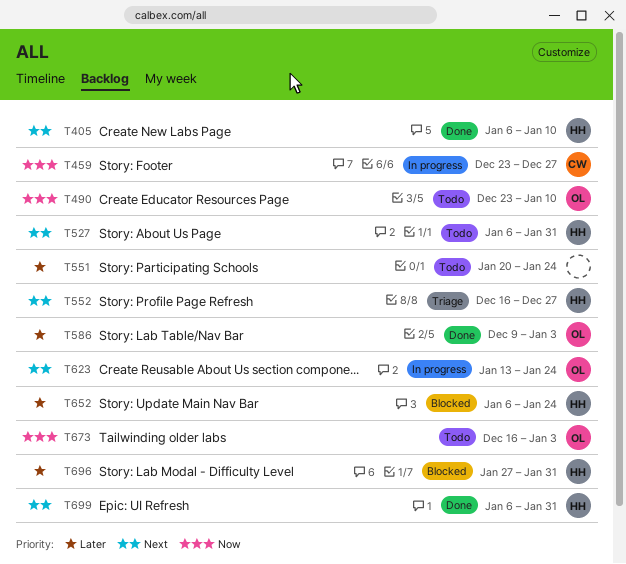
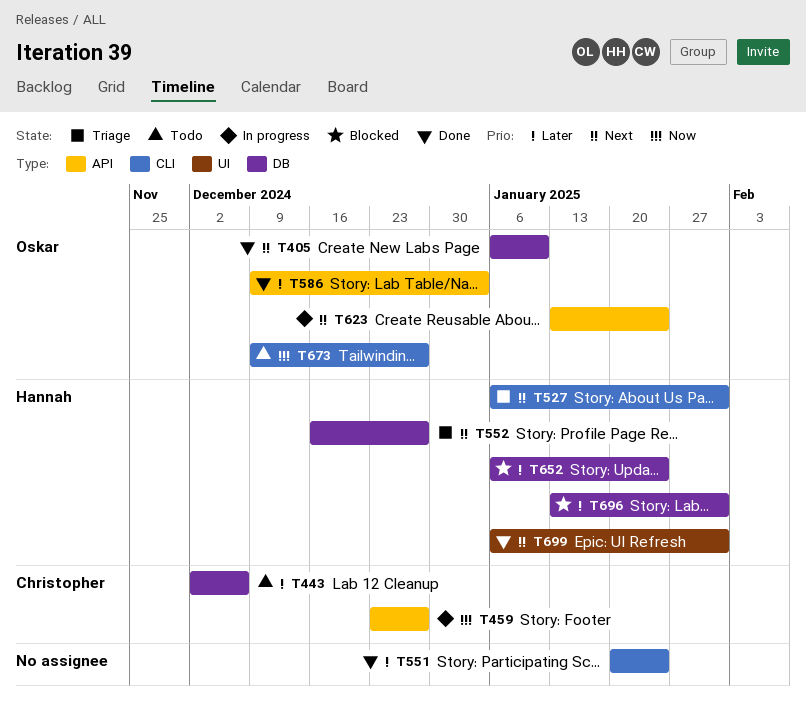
T405, owner: Hannah -> Oskar
T443: none -> present
T490: present -> none
T527, status: Todo -> Triage
T551, status: Todo -> Done
T673, start: Dec 16 -> Dec 9
T673, due: Jan 3 -> Dec 27
T696, start: Jan 27 -> Jan 13

